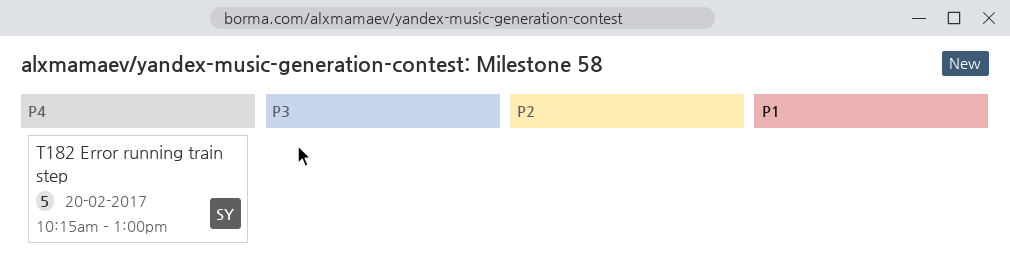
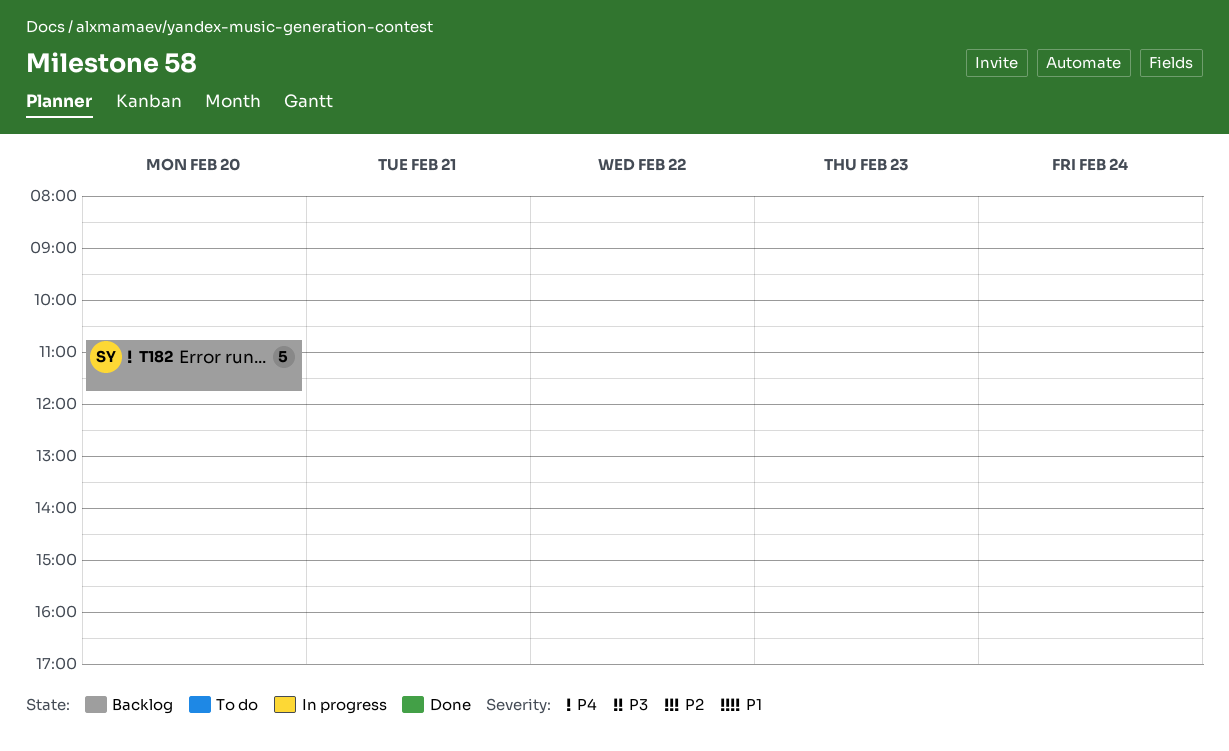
T182, begins: 10:15 -> 10:45
T182, ends: 13:00 -> 11:45

